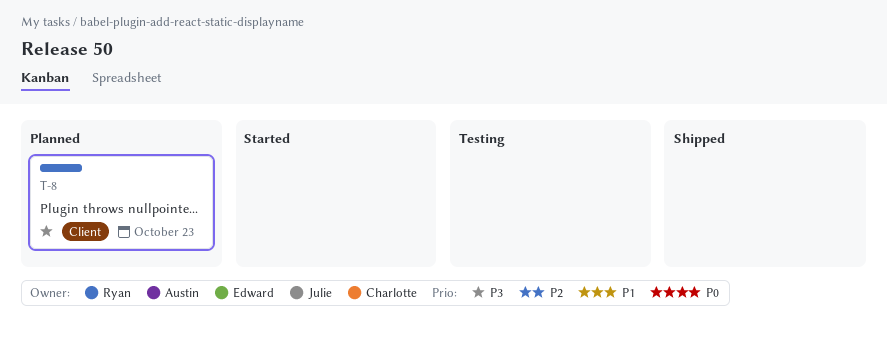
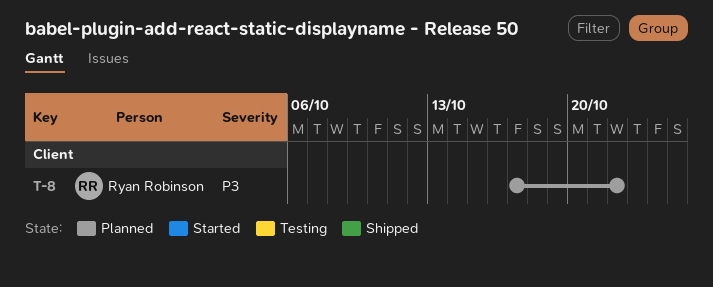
T-8, due: Oct 23 -> Oct 22

